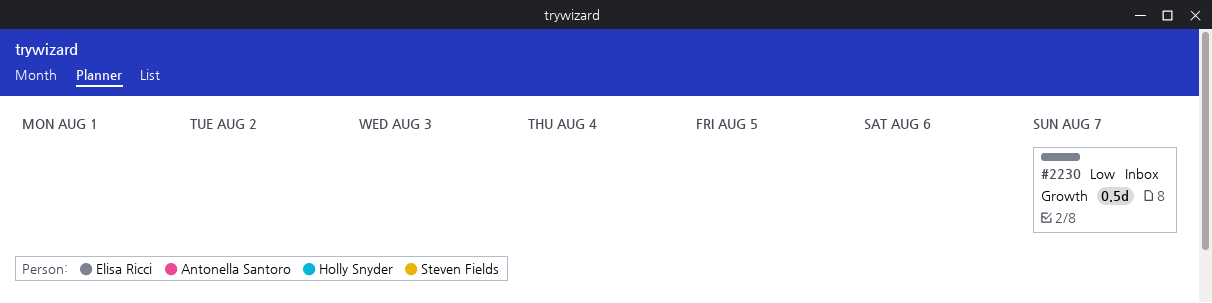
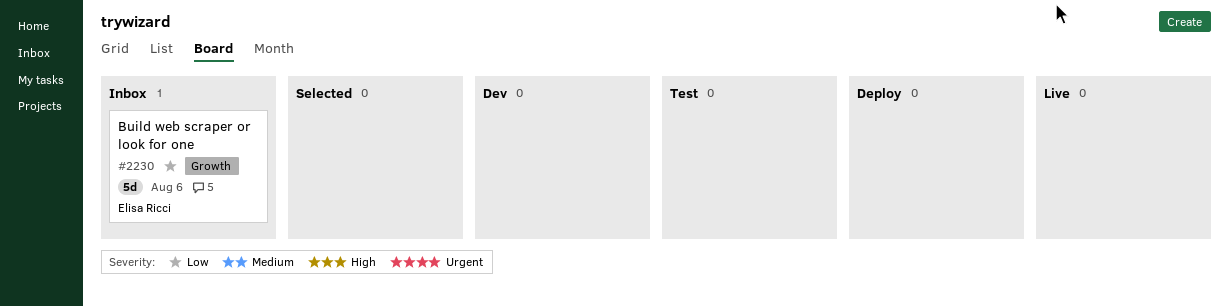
#2230, estimate: 0.5d -> 5d
#2230, due: Aug 7 -> Aug 6

